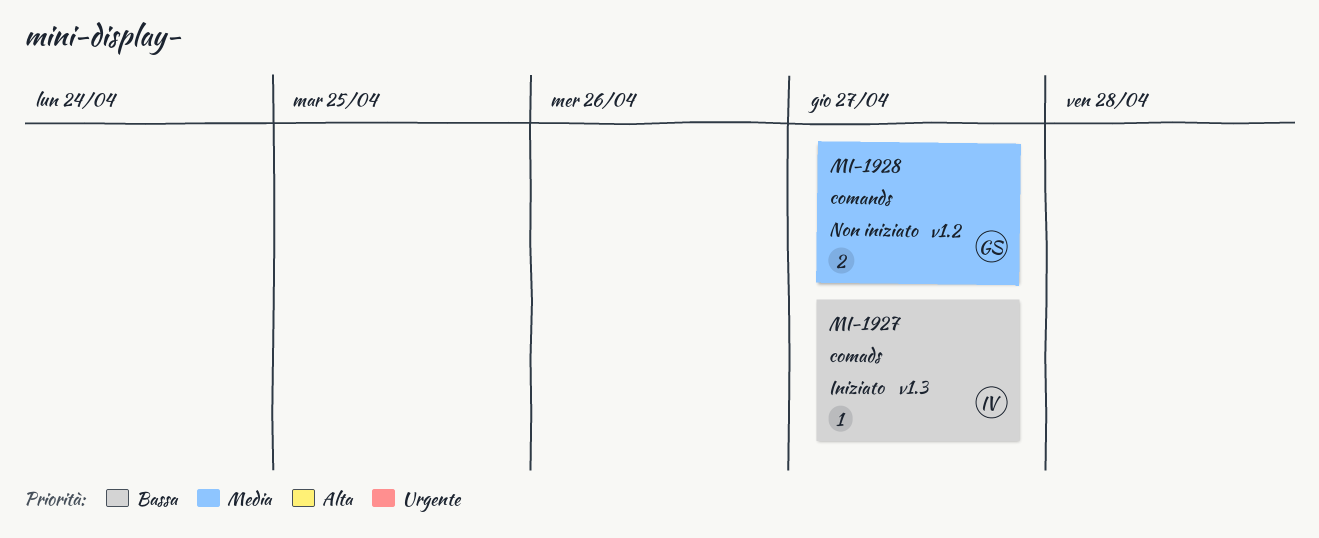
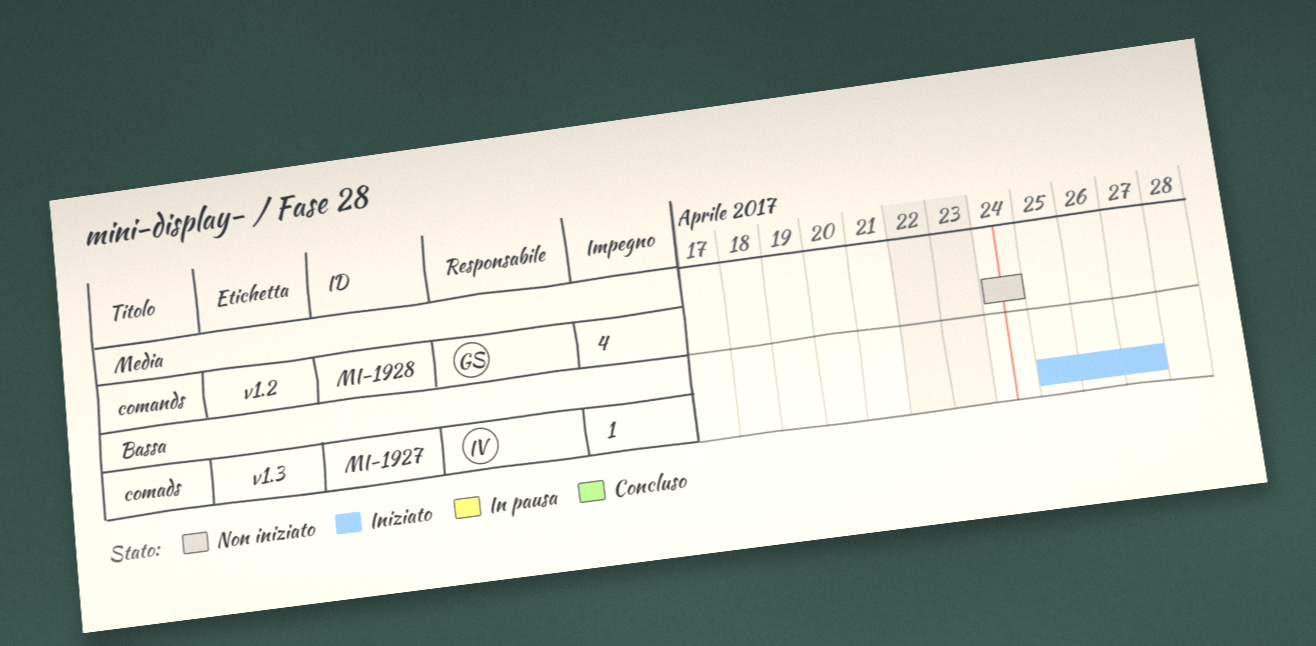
MI-1928, estimate: 2 -> 4
MI-1928, due: Apr 27 -> Apr 24

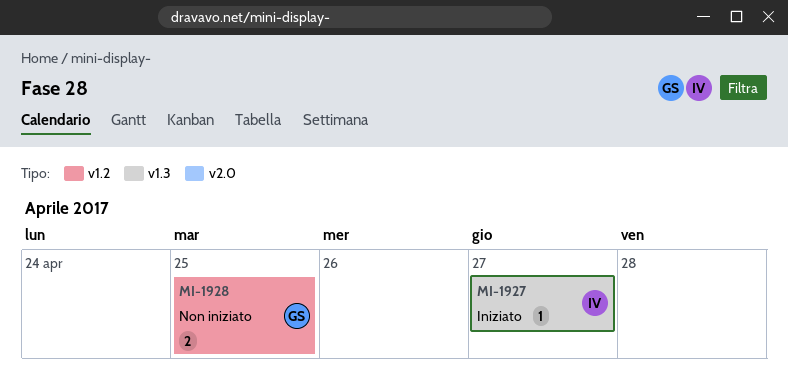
MI-1928, estimate: 4 -> 2
MI-1928, due: Apr 24 -> Apr 25

